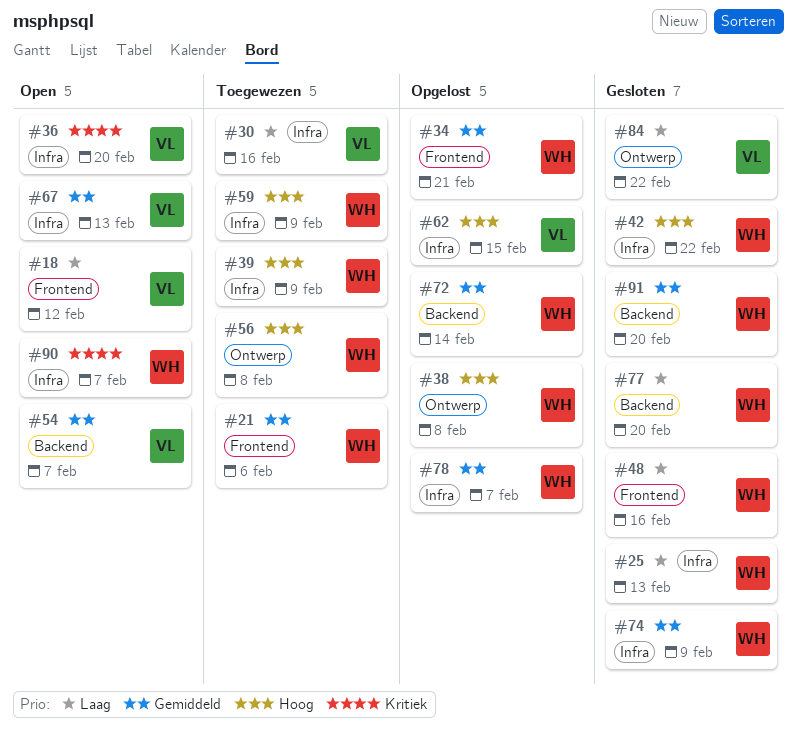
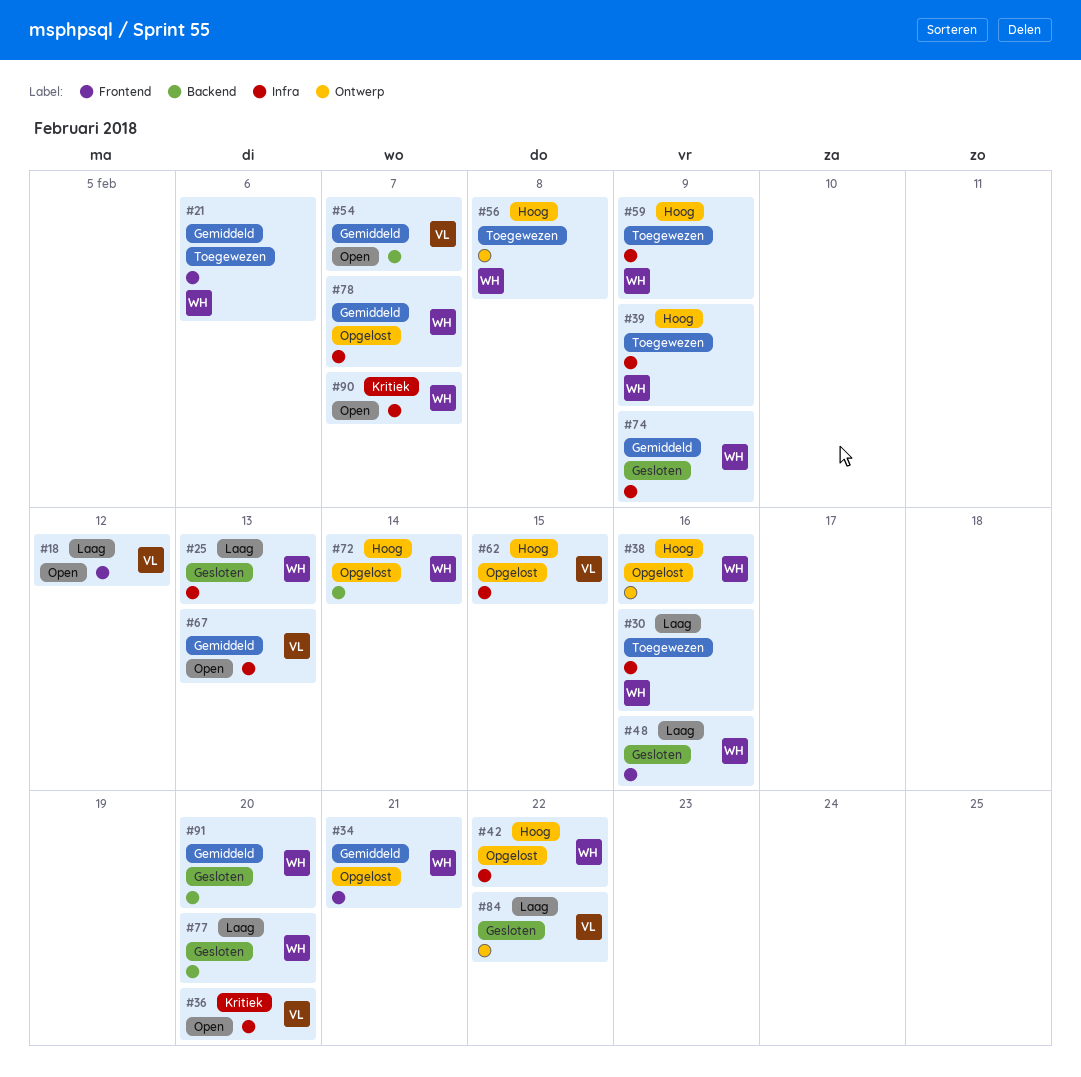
#30, owner: VL -> WH
#38, due: Feb 8 -> Feb 16
#42, status: Gesloten -> Opgelost
#72, priority: Gemiddeld -> Hoog

